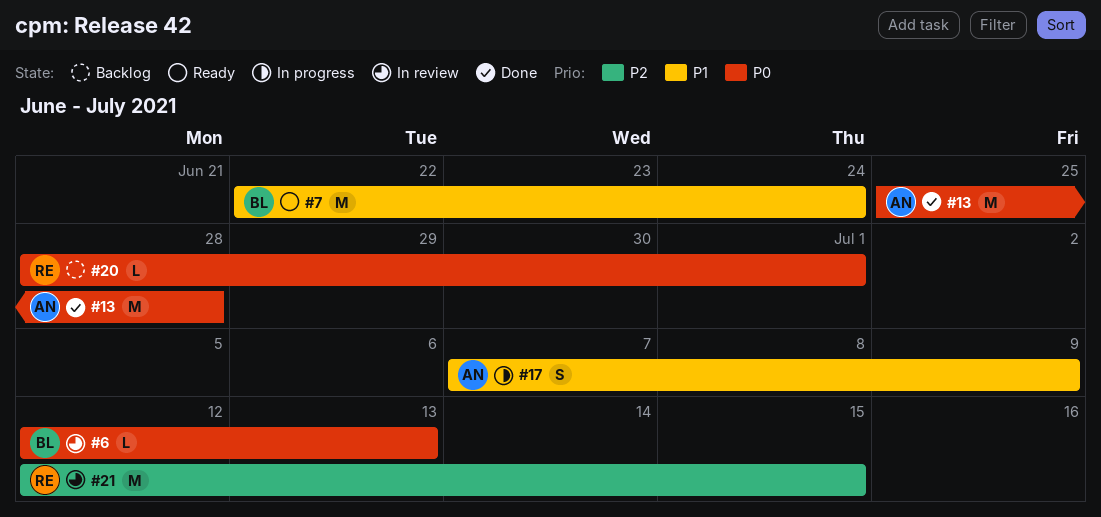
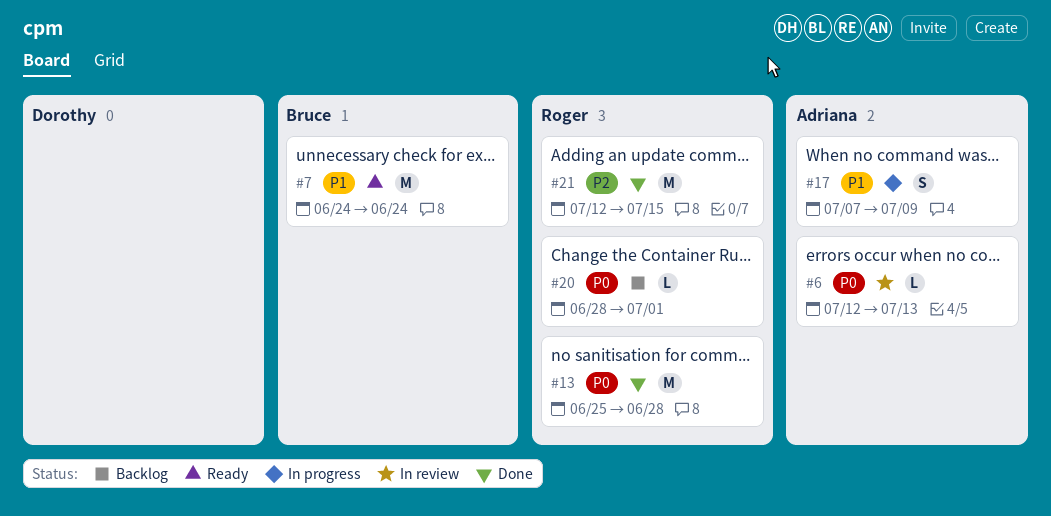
#6, owner: Bruce -> Adriana
#7, start: Jun 22 -> Jun 24
#13, owner: Adriana -> Roger
#21, status: In review -> Done

